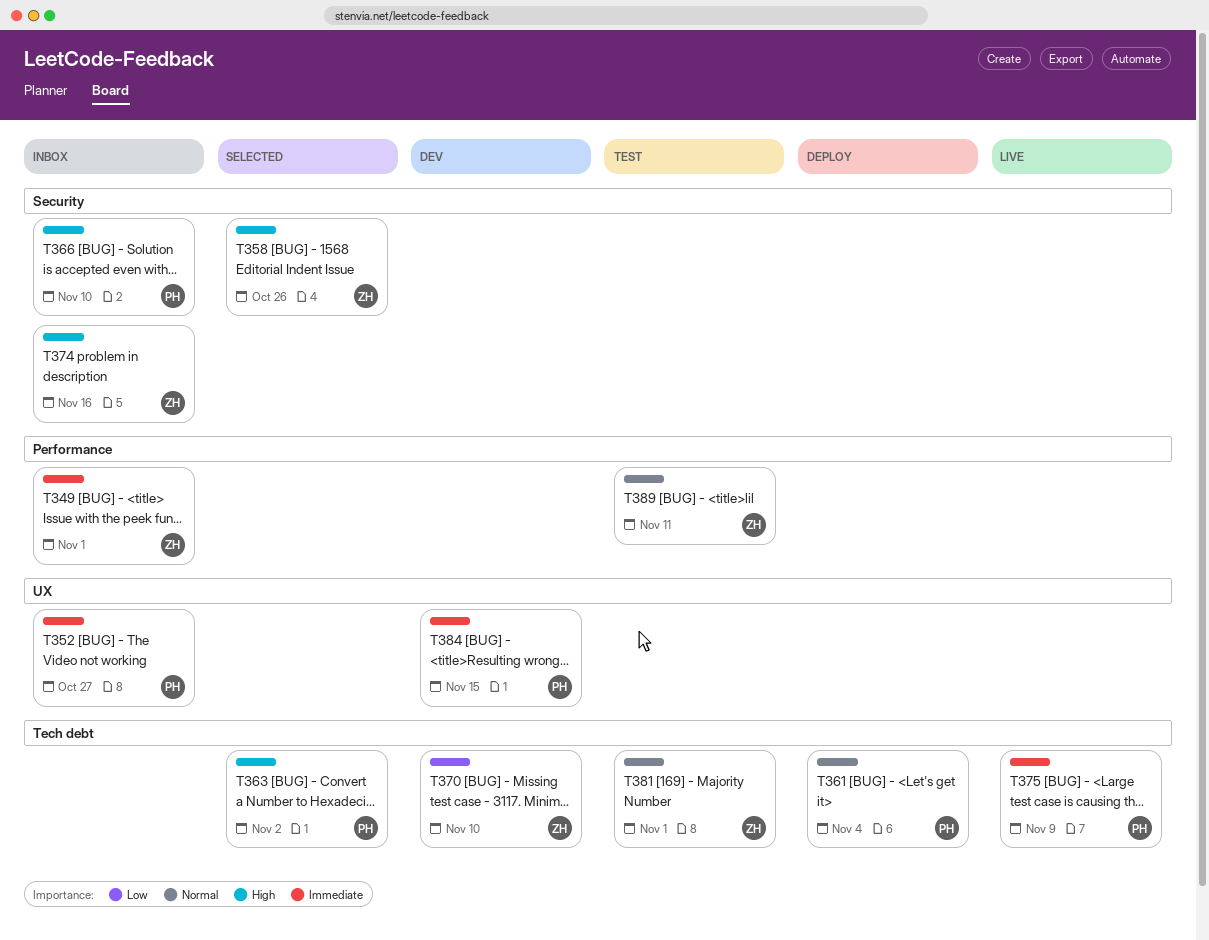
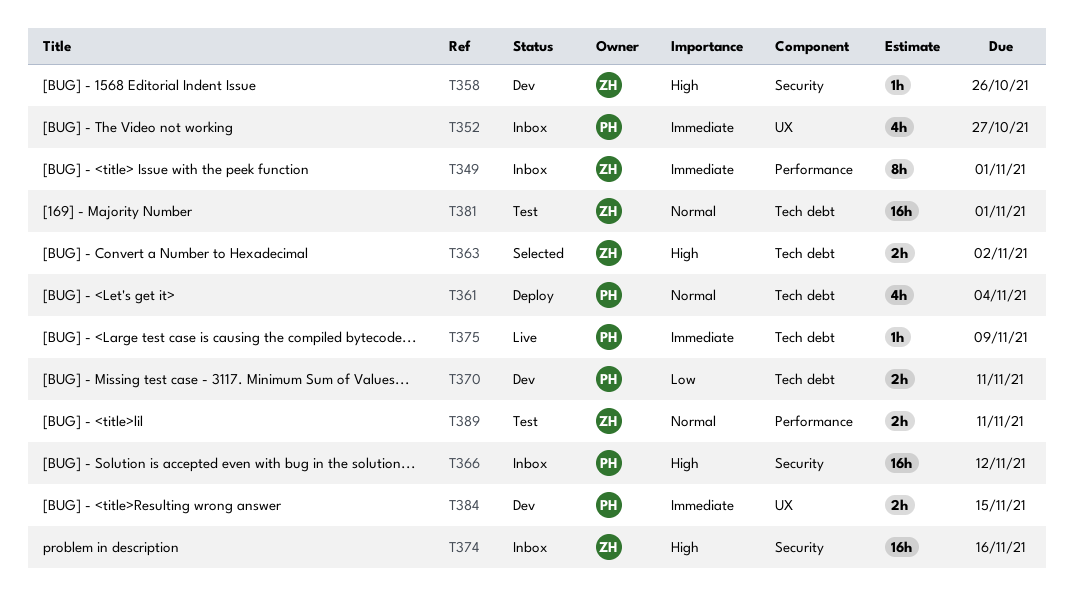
T358, status: Selected -> Dev
T363, owner: PH -> ZH
T366, due: Nov 10 -> Nov 12
T370, owner: ZH -> PH
T370, due: Nov 10 -> Nov 11

